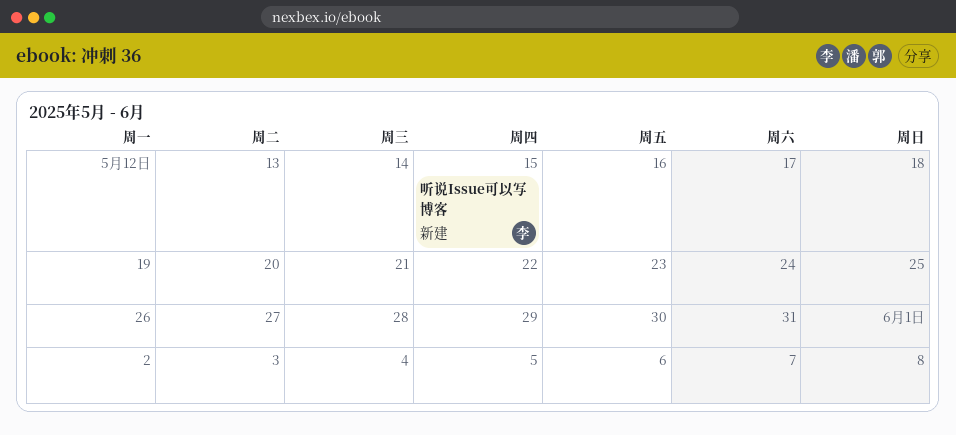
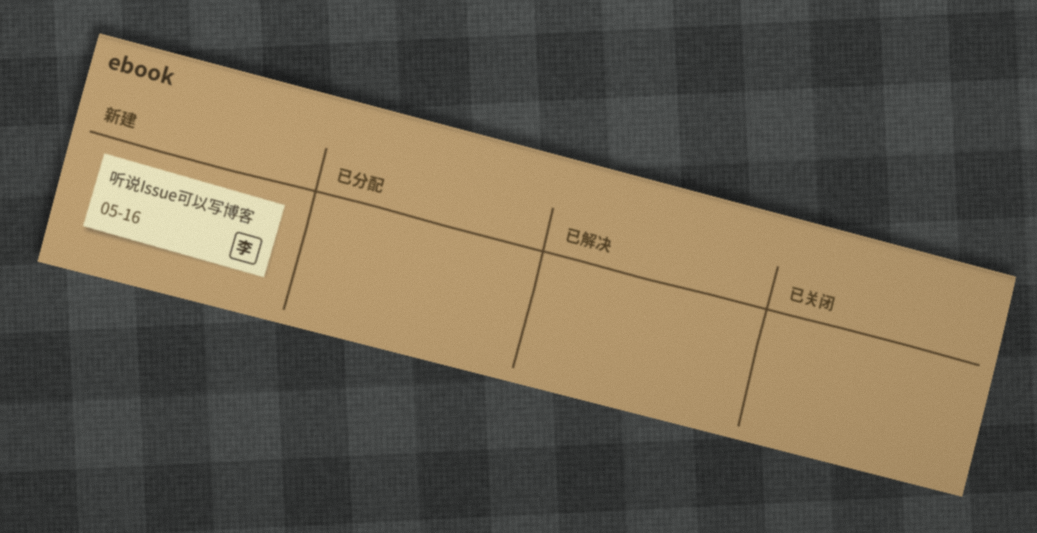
听说Issue可以写博客, due: May 15 -> May 16

